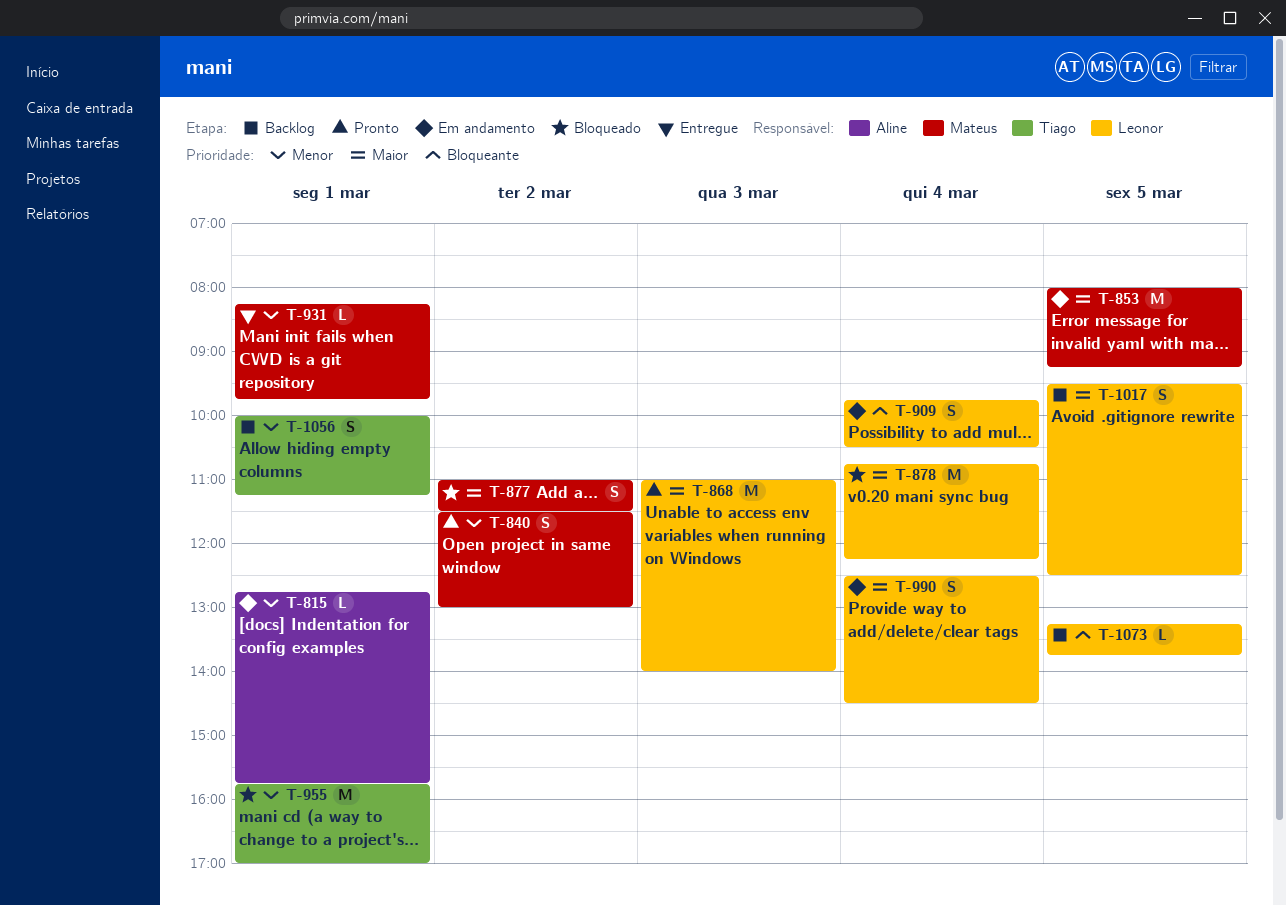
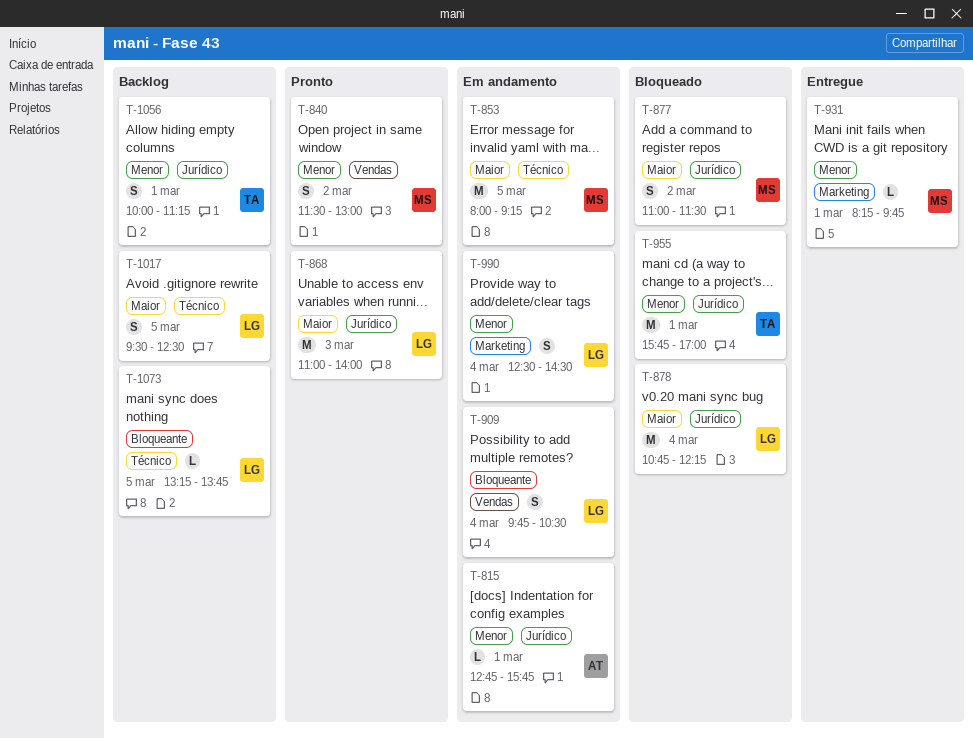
T-990, priority: Maior -> Menor

